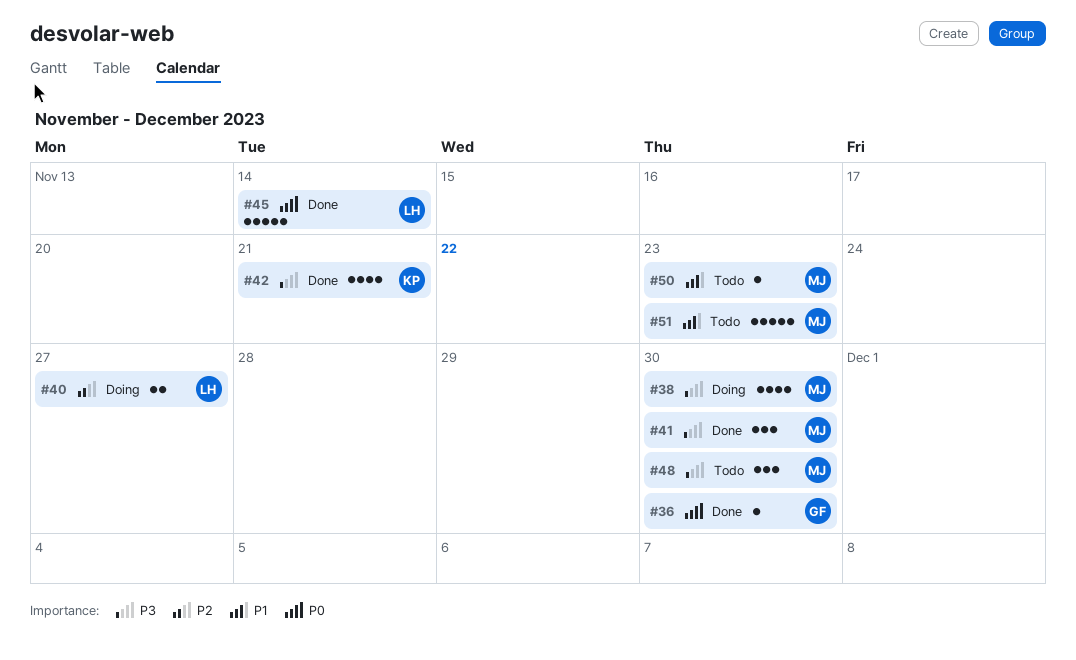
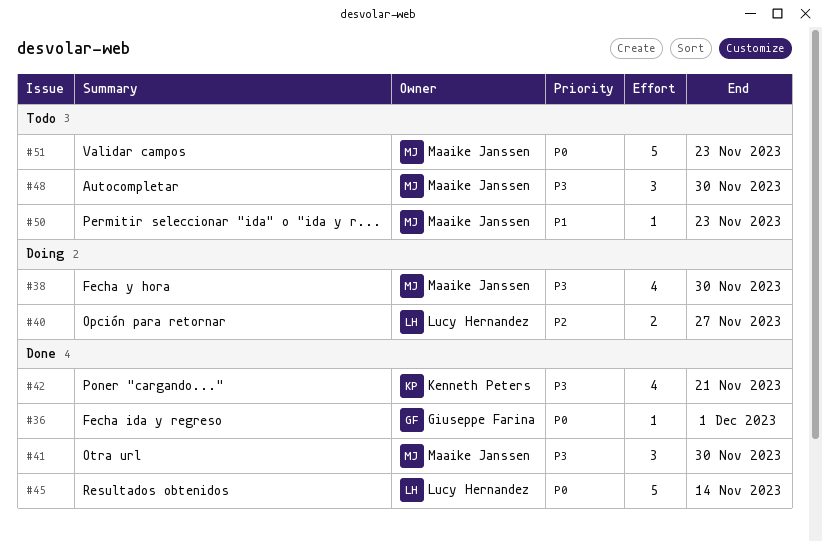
#36, due: Nov 30 -> Dec 1
#51, priority: P1 -> P0

